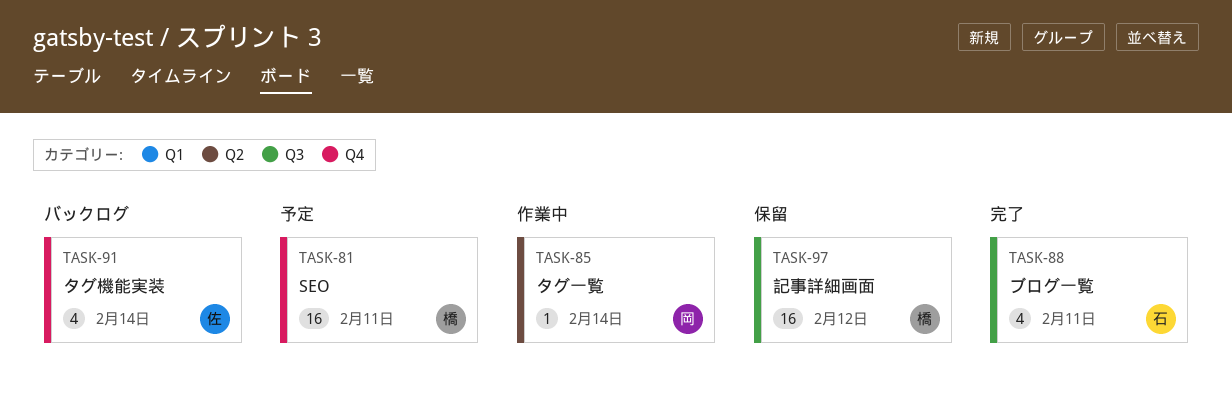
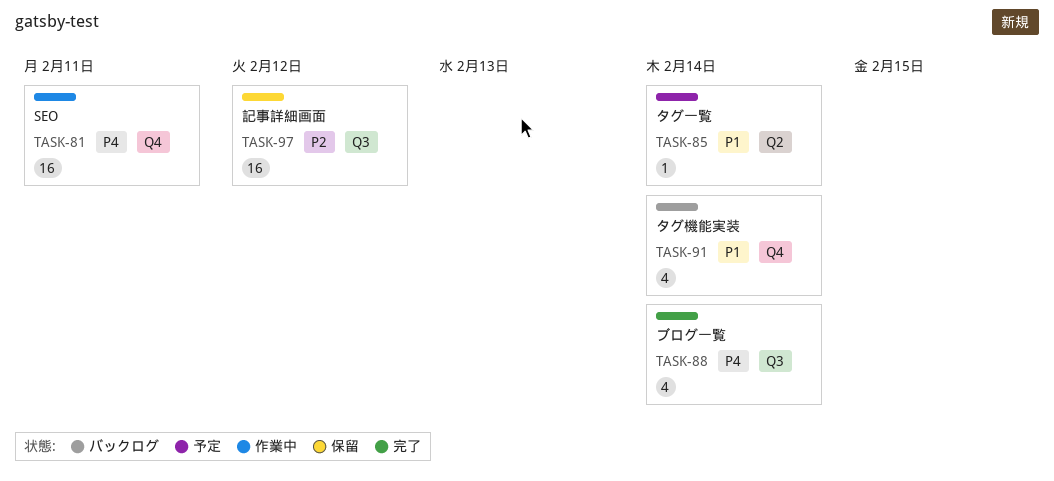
TASK-81, status: 予定 -> 作業中
TASK-85, status: 作業中 -> 予定
TASK-88, due: Feb 11 -> Feb 14

